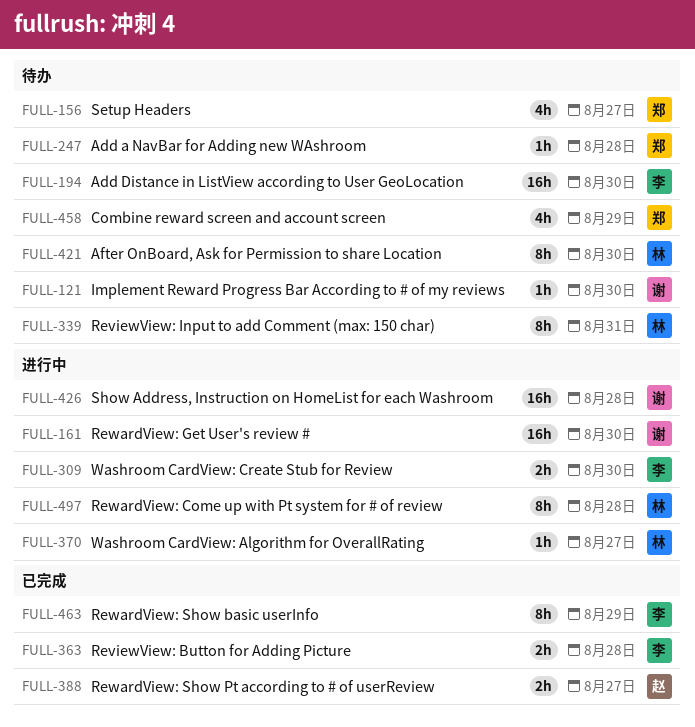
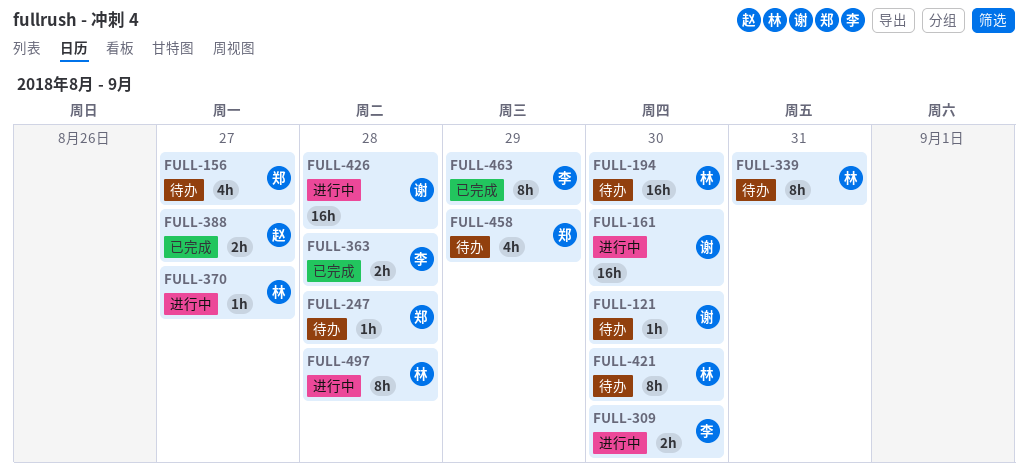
FULL-194, owner: 李 -> 林

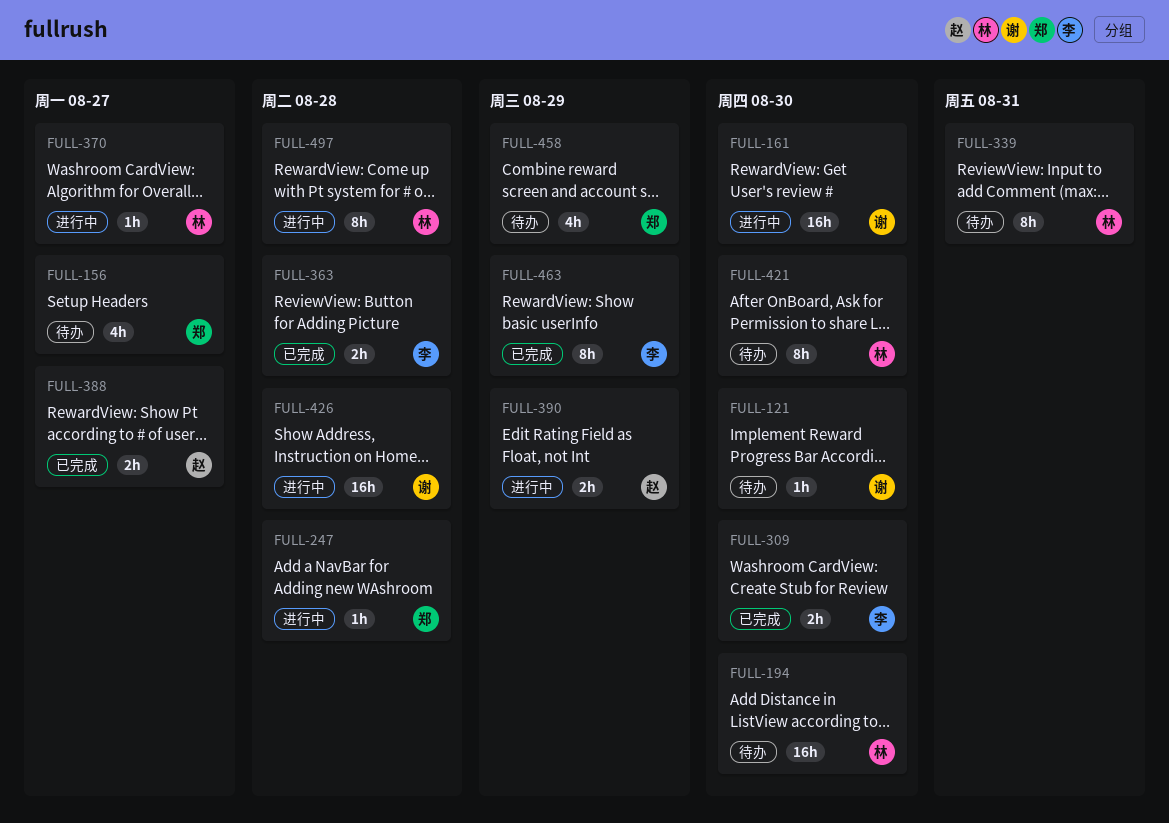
FULL-247, status: 待办 -> 进行中
FULL-309, status: 进行中 -> 已完成
FULL-390: none -> present

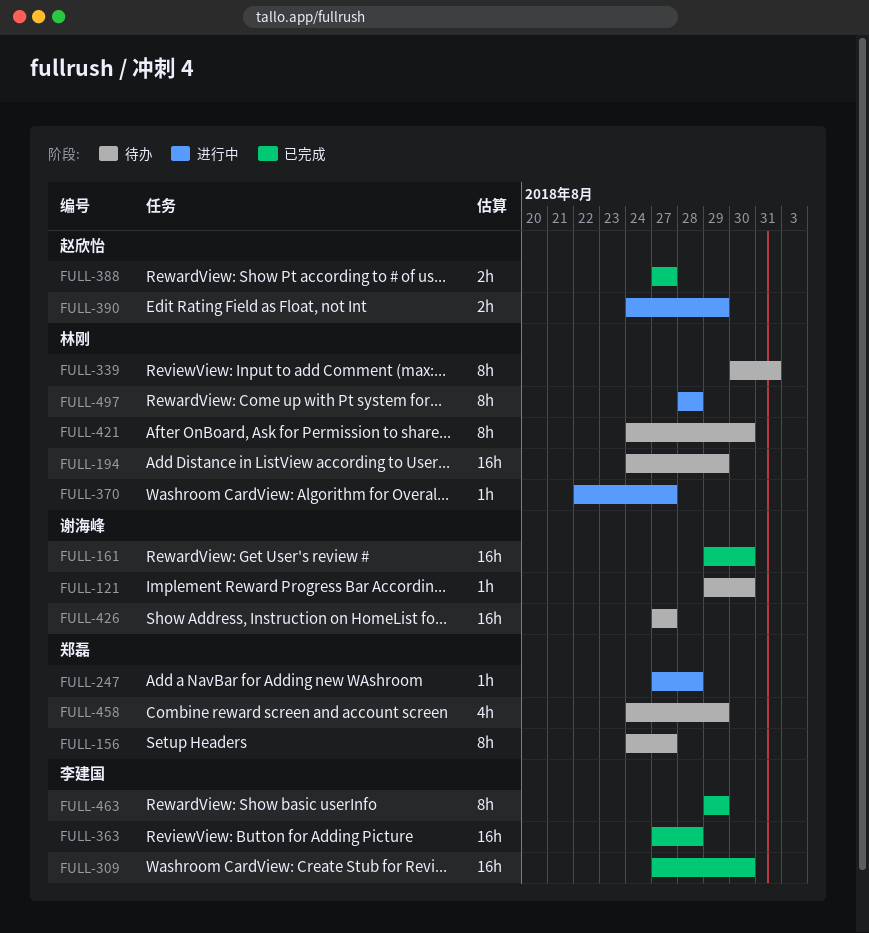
FULL-156, estimate: 4h -> 8h
FULL-161, status: 进行中 -> 已完成
FULL-194, due: Aug 30 -> Aug 29
FULL-309, estimate: 2h -> 16h
FULL-363, estimate: 2h -> 16h
FULL-426, status: 进行中 -> 待办
FULL-426, due: Aug 28 -> Aug 27

